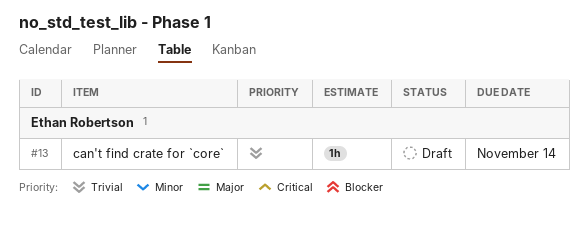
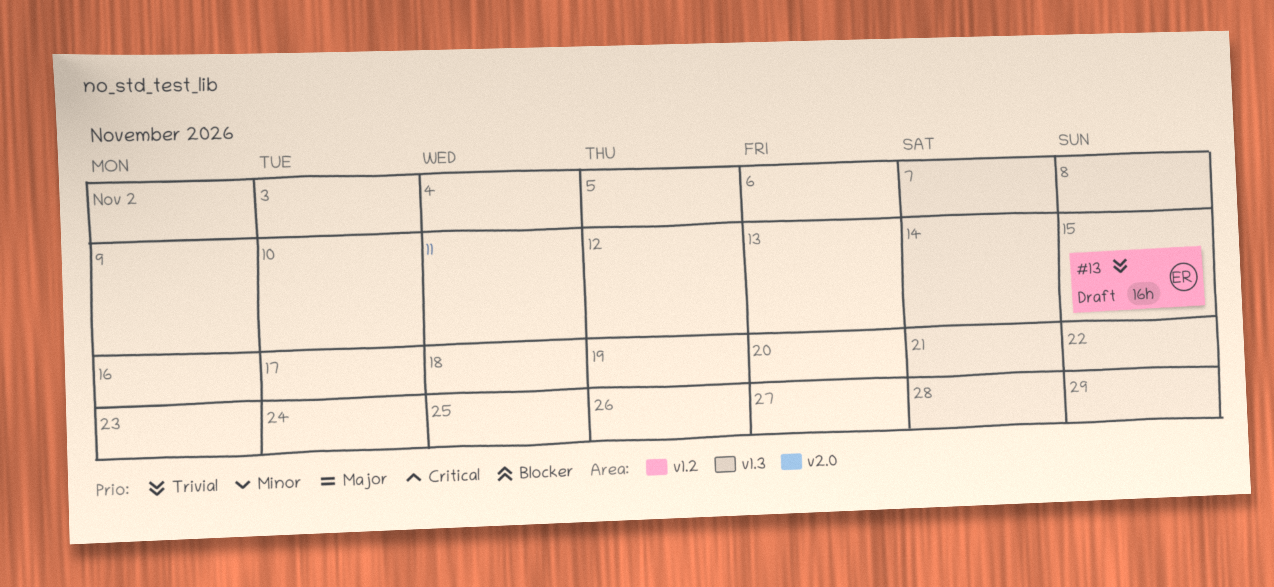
#13, estimate: 1h -> 16h
#13, due: Nov 14 -> Nov 15

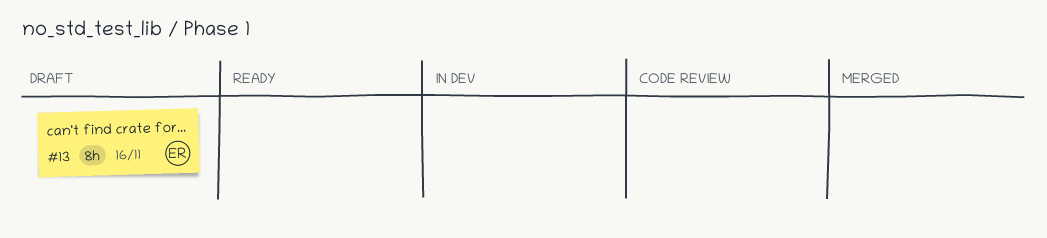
#13, estimate: 16h -> 8h
#13, due: Nov 15 -> Nov 16

